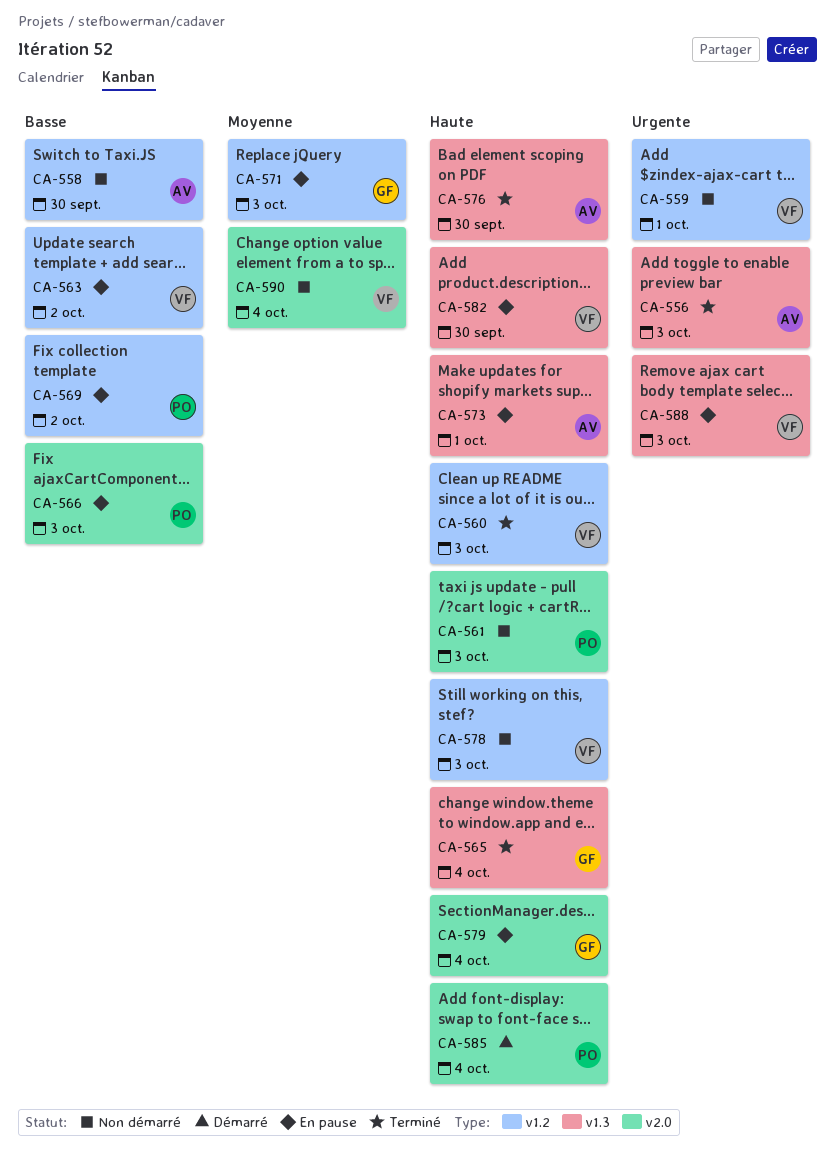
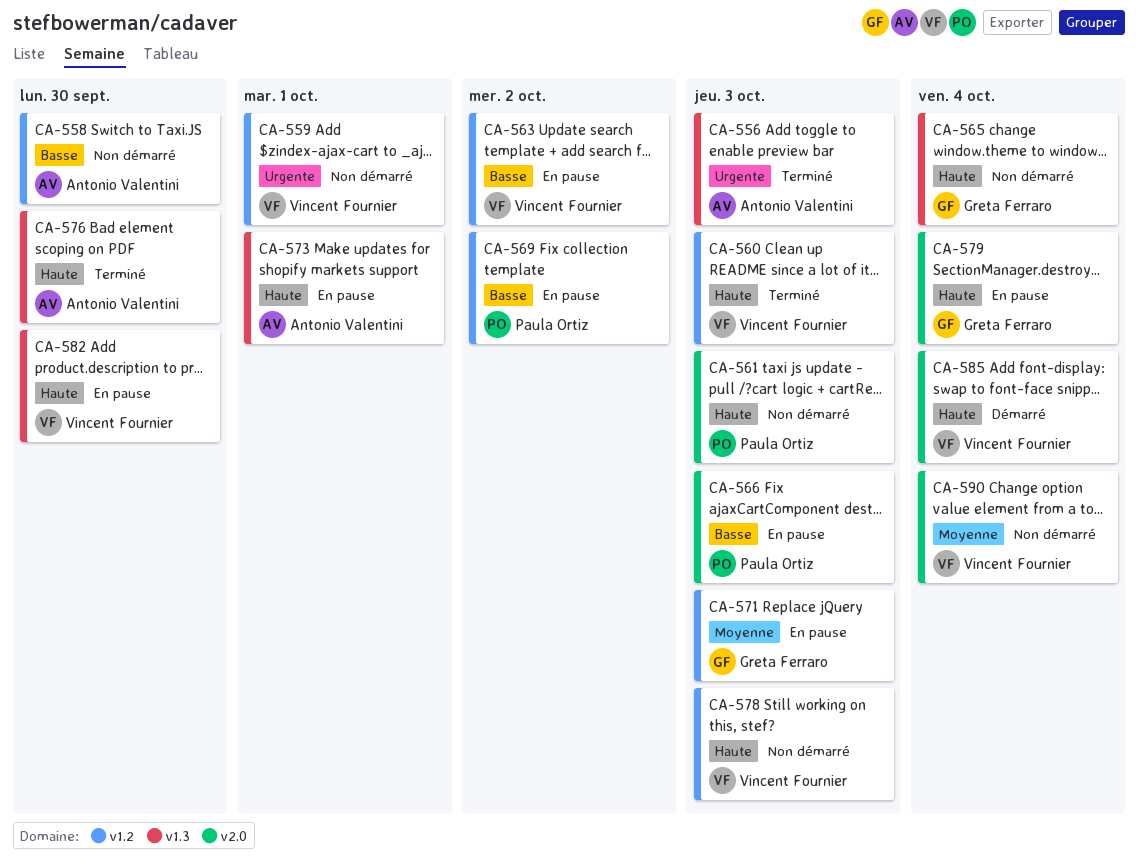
CA-565, status: Terminé -> Non démarré
CA-585, owner: Paula Ortiz -> Vincent Fournier
CA-588: present -> none

